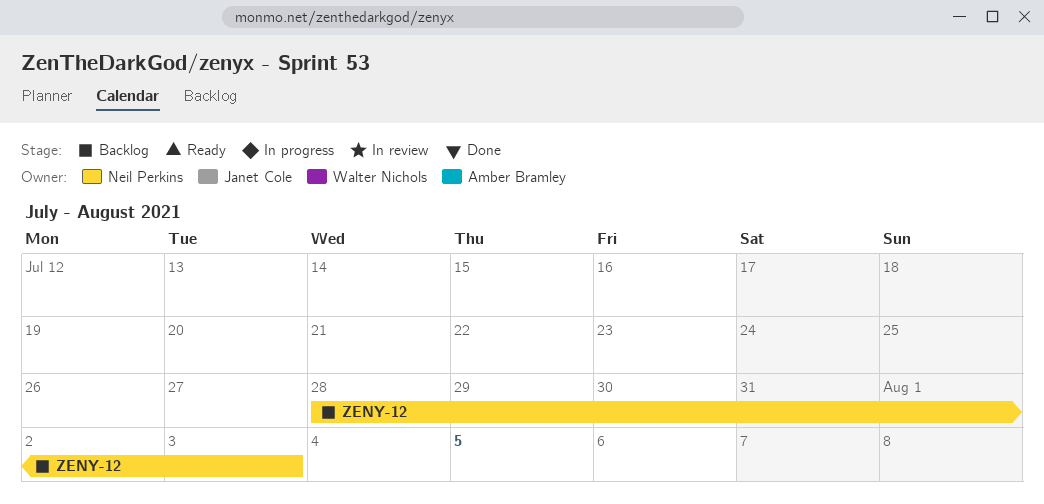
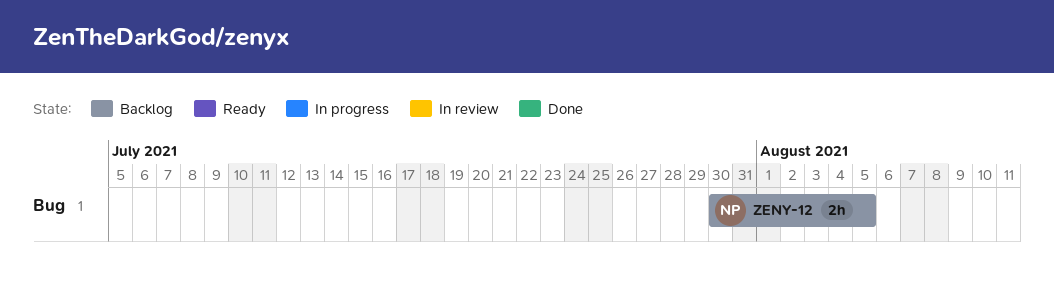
ZENY-12, start: Jul 28 -> Jul 30
ZENY-12, due: Aug 3 -> Aug 5

